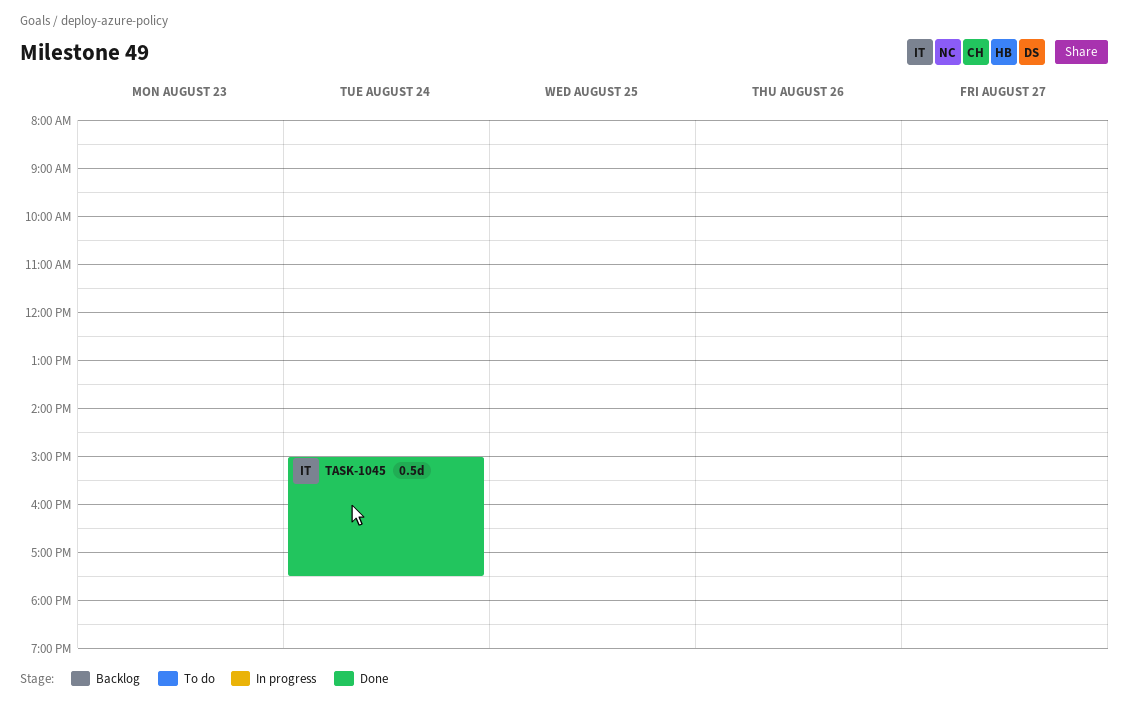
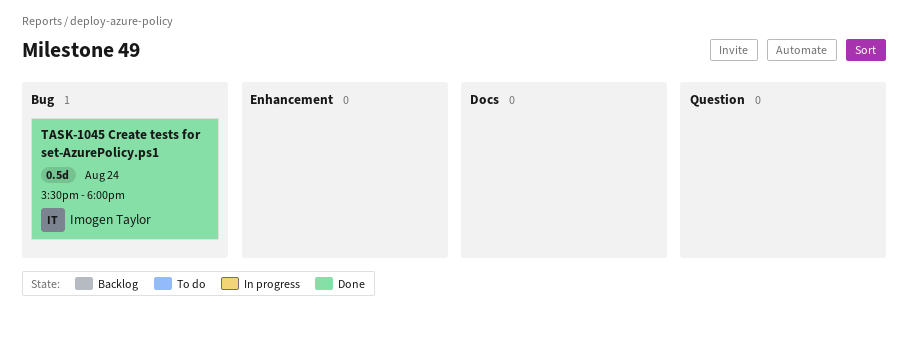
TASK-1045, begins: 15:00 -> 15:30
TASK-1045, ends: 17:30 -> 18:00

